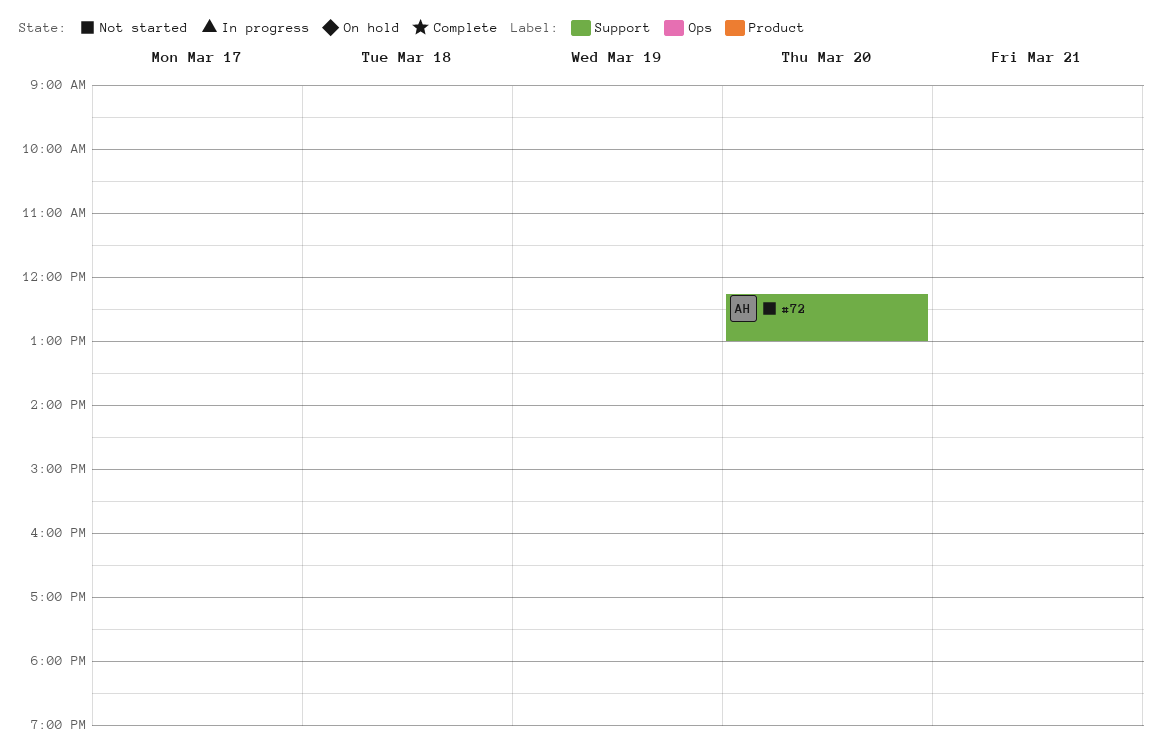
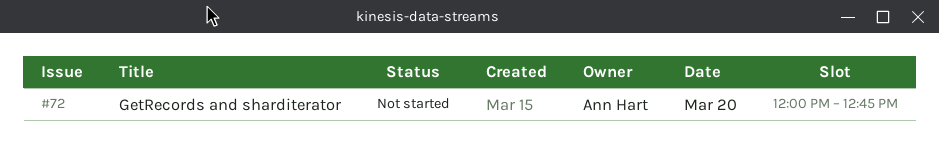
#72, begins: 12:15 -> 12:00
#72, ends: 13:00 -> 12:45

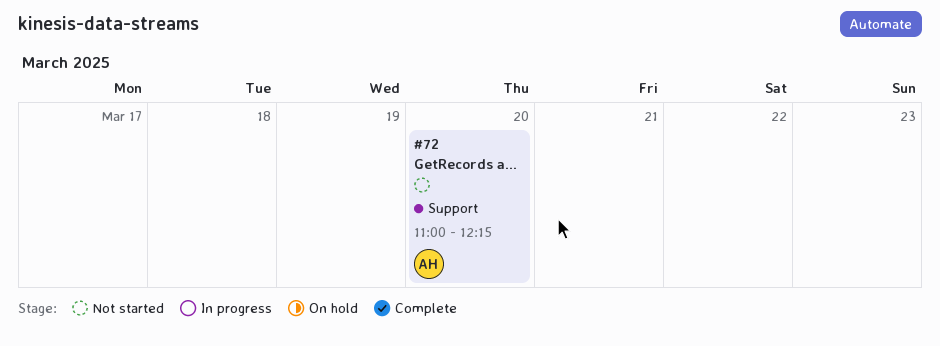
#72, begins: 12:00 -> 11:00
#72, ends: 12:45 -> 12:15

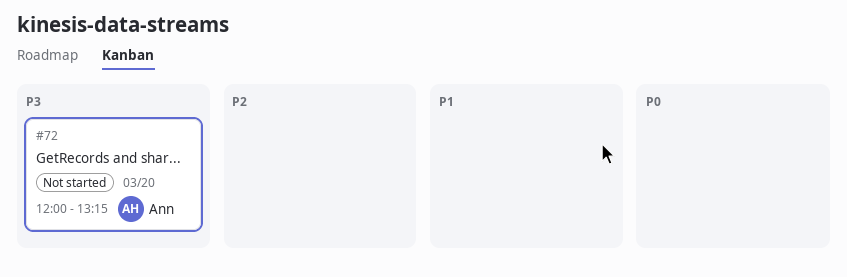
#72, begins: 11:00 -> 12:00
#72, ends: 12:15 -> 13:15

